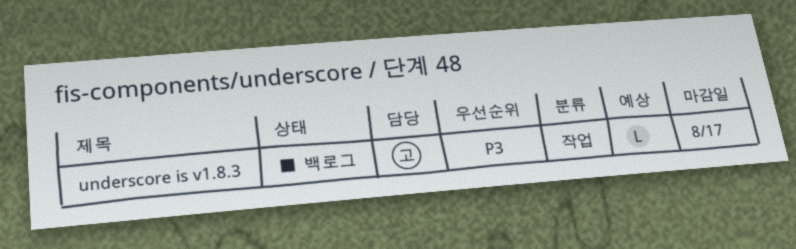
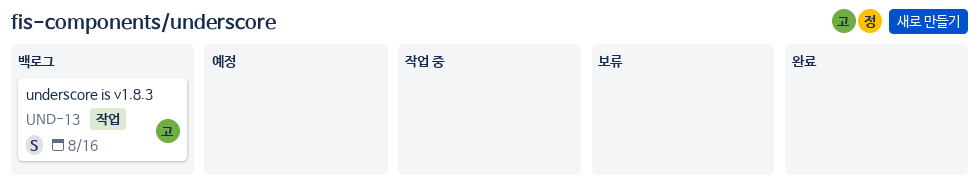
underscore is v1.8.3, estimate: L -> S
underscore is v1.8.3, due: Aug 17 -> Aug 16

